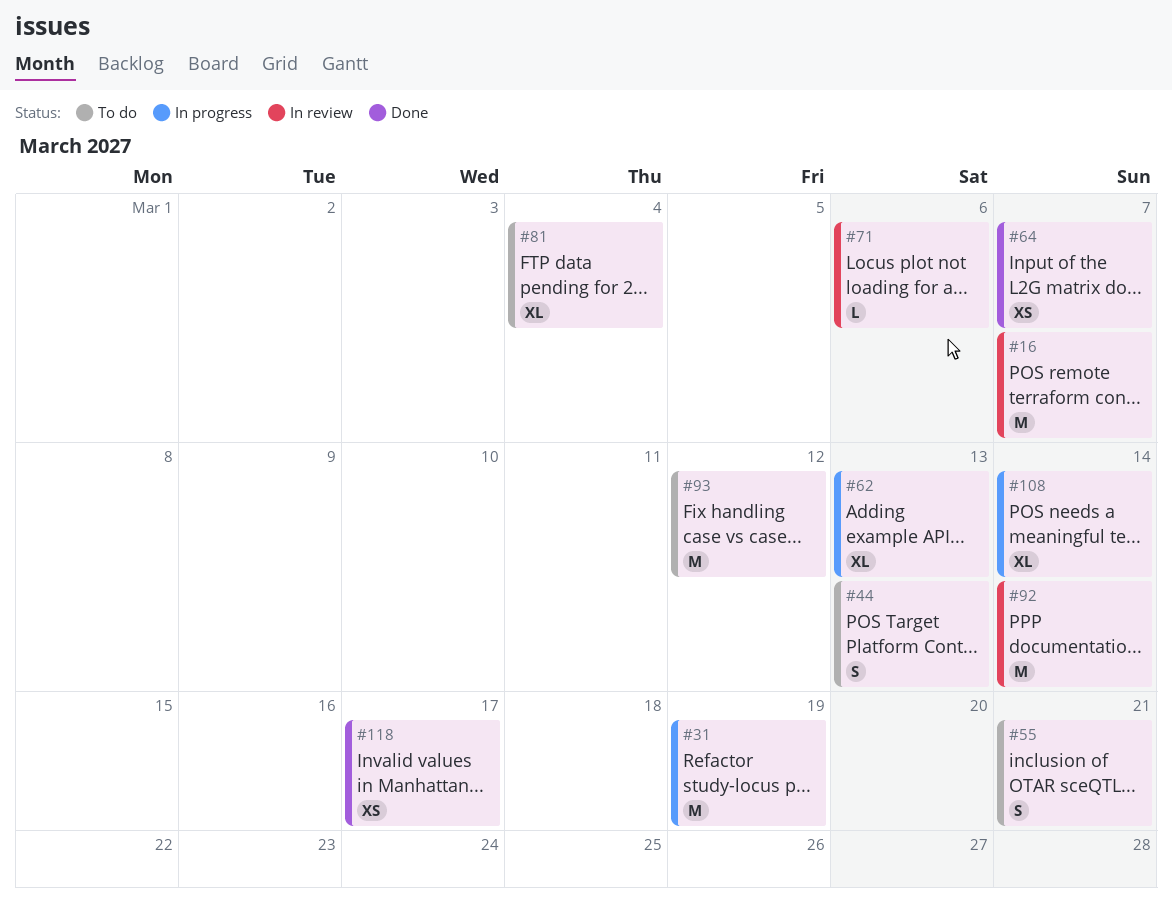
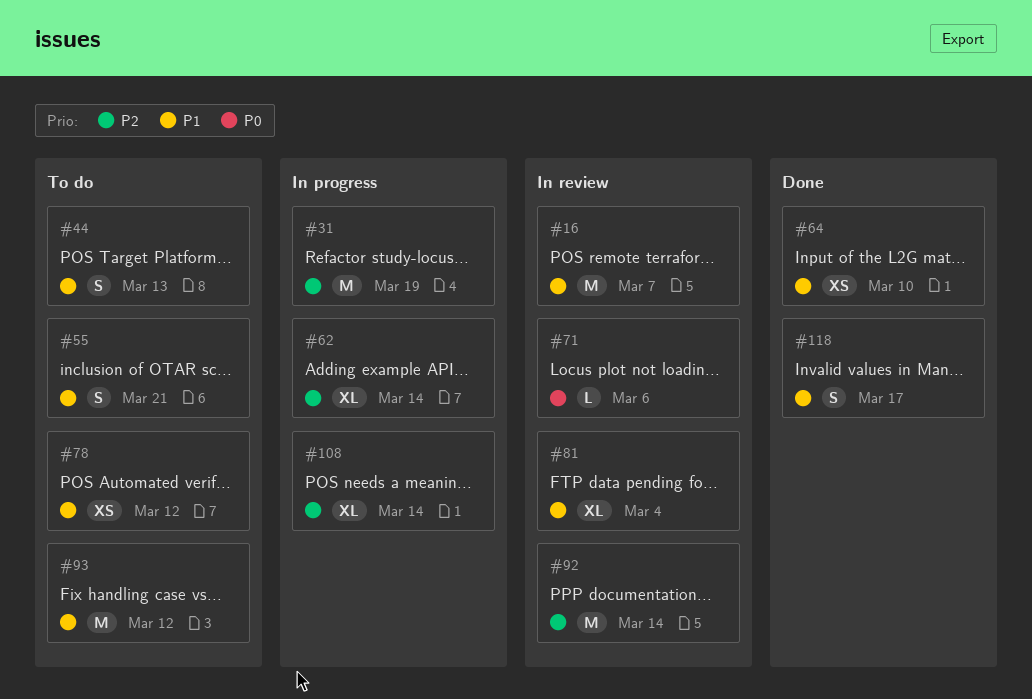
#62, due: Mar 13 -> Mar 14
#64, due: Mar 7 -> Mar 10
#78: none -> present
#81, status: To do -> In review
#118, estimate: XS -> S

